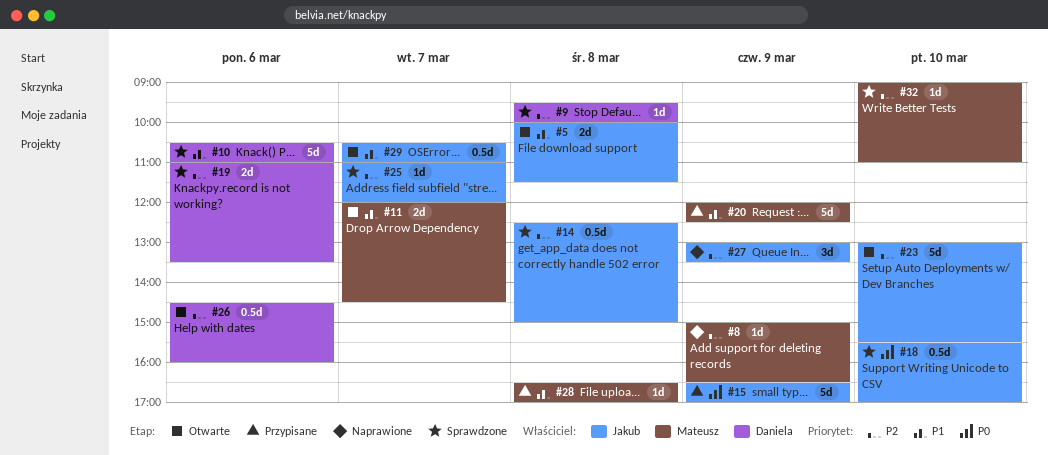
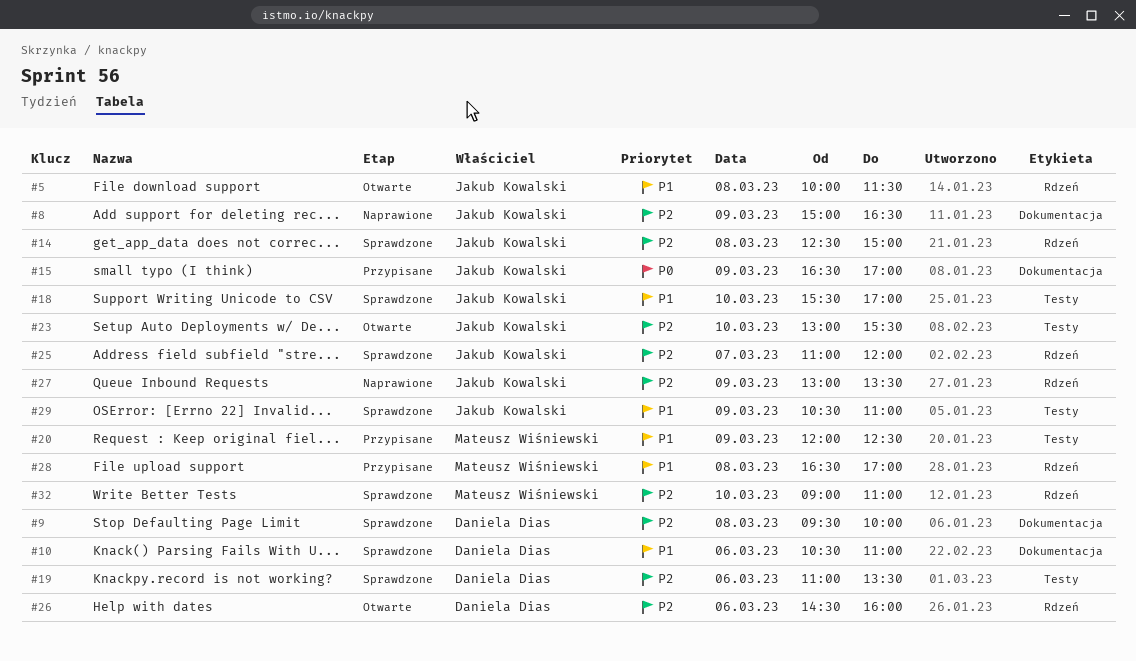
#8, owner: Mateusz Wiśniewski -> Jakub Kowalski
#11: present -> none
#18, priority: P0 -> P1
#29, status: Otwarte -> Sprawdzone
#29, day: Mar 7 -> Mar 9

